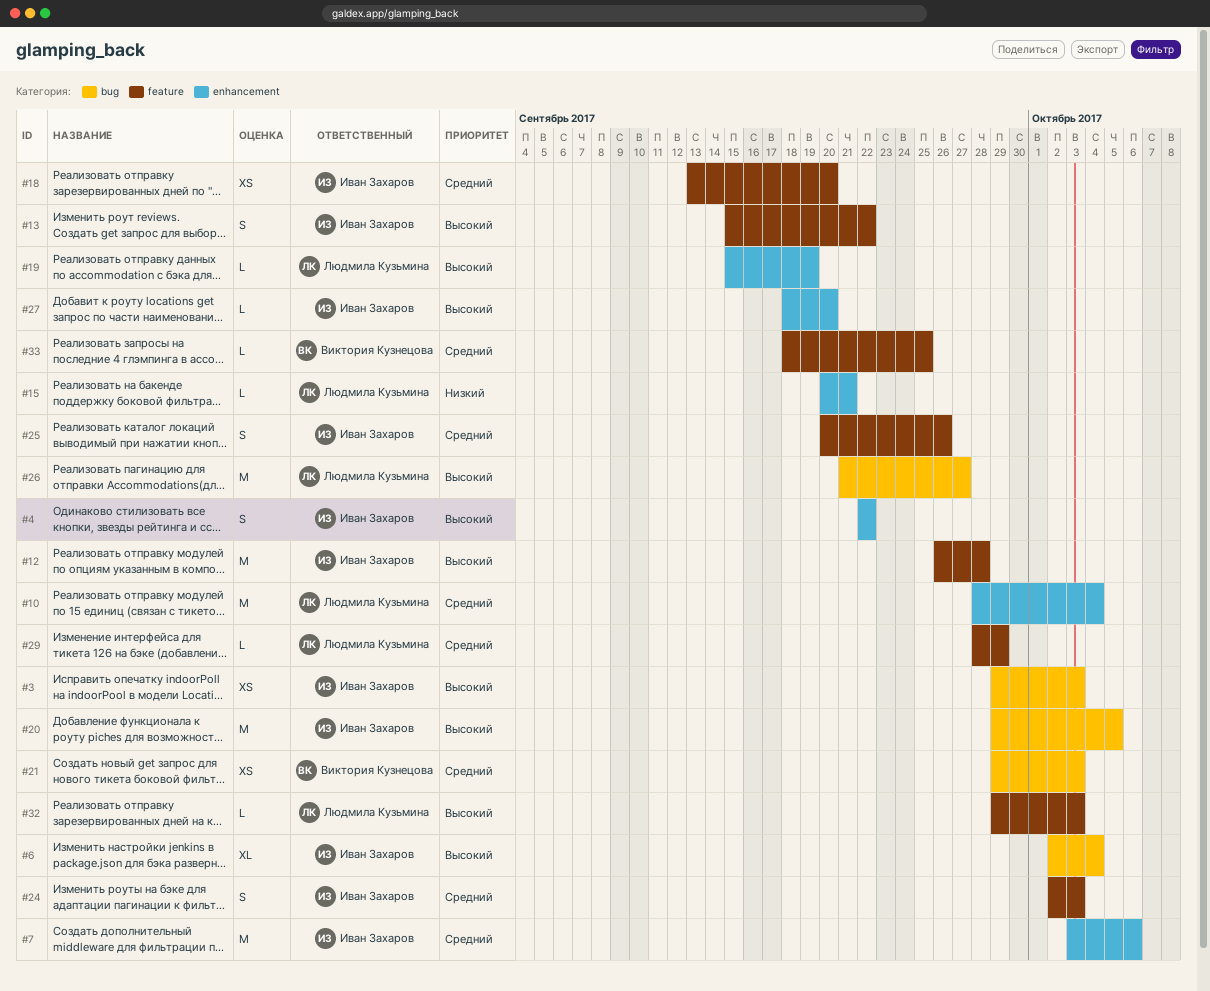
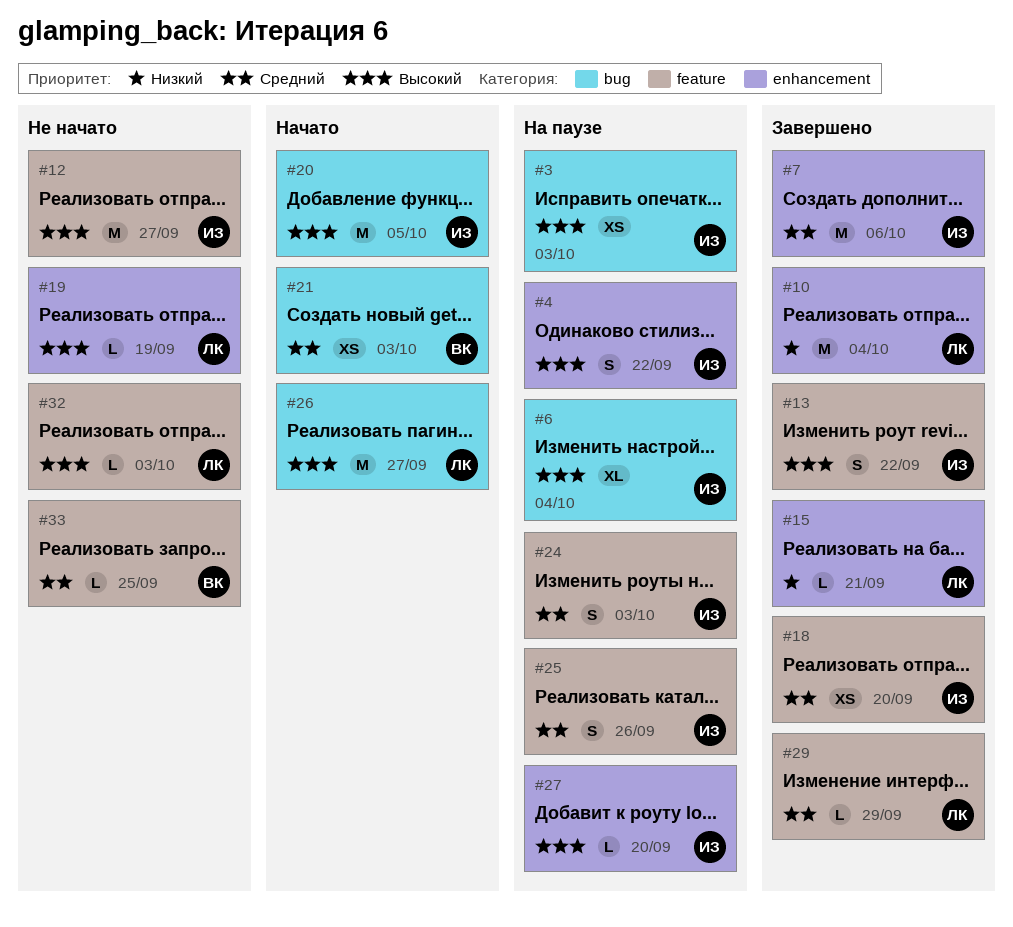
#10, priority: Средний -> Низкий
#12, due: Sep 28 -> Sep 27

